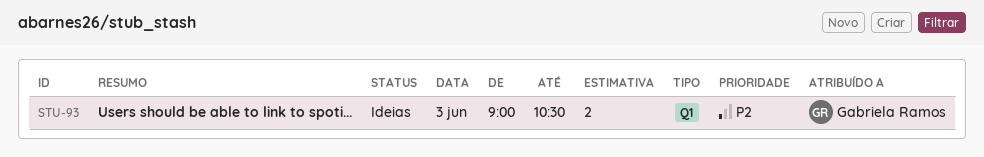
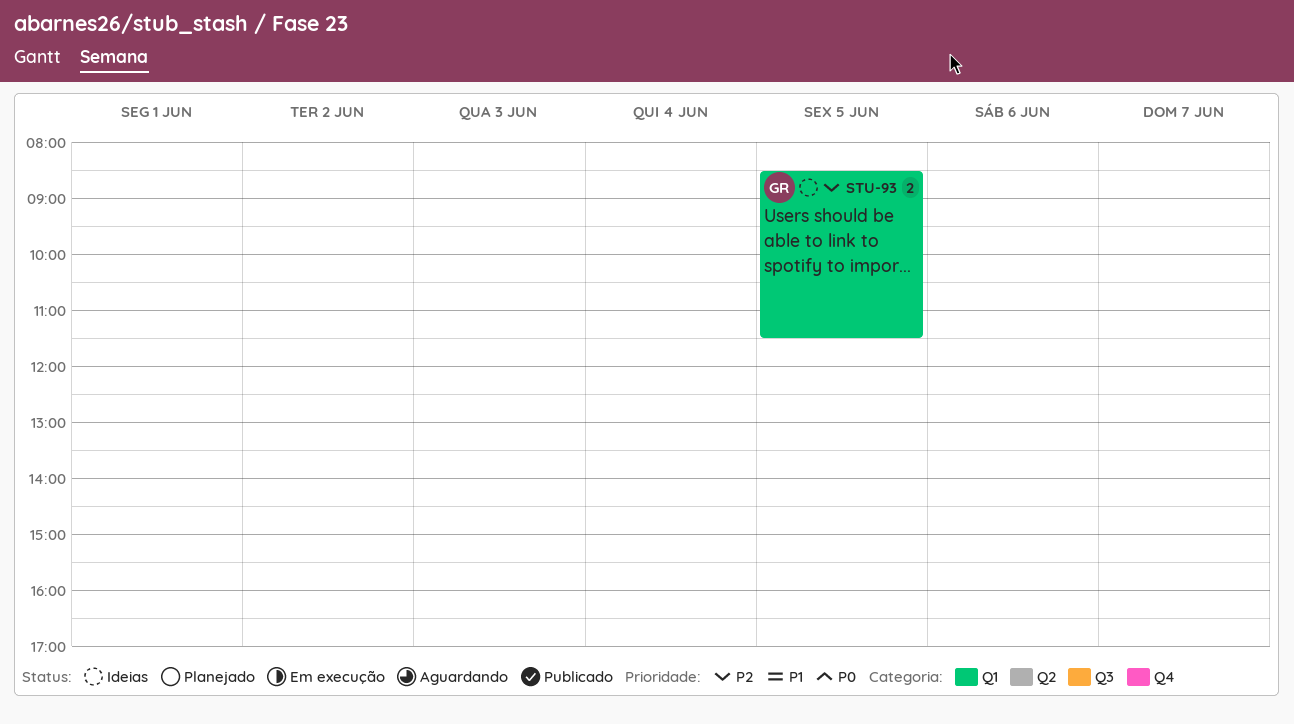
STU-93, day: Jun 3 -> Jun 5
STU-93, begins: 09:00 -> 08:30
STU-93, ends: 10:30 -> 11:30

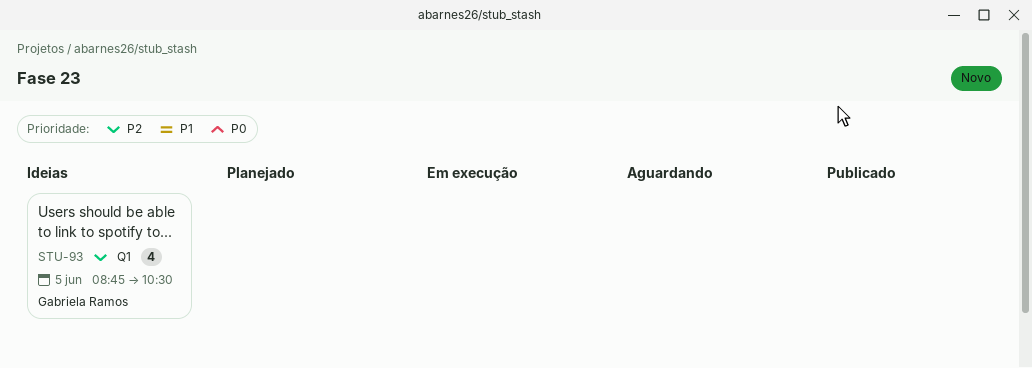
STU-93, estimate: 2 -> 4
STU-93, begins: 08:30 -> 08:45
STU-93, ends: 11:30 -> 10:30

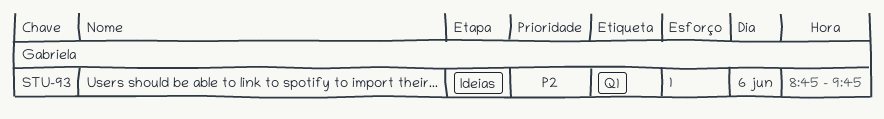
STU-93, estimate: 4 -> 1
STU-93, day: Jun 5 -> Jun 6
STU-93, ends: 10:30 -> 09:45

